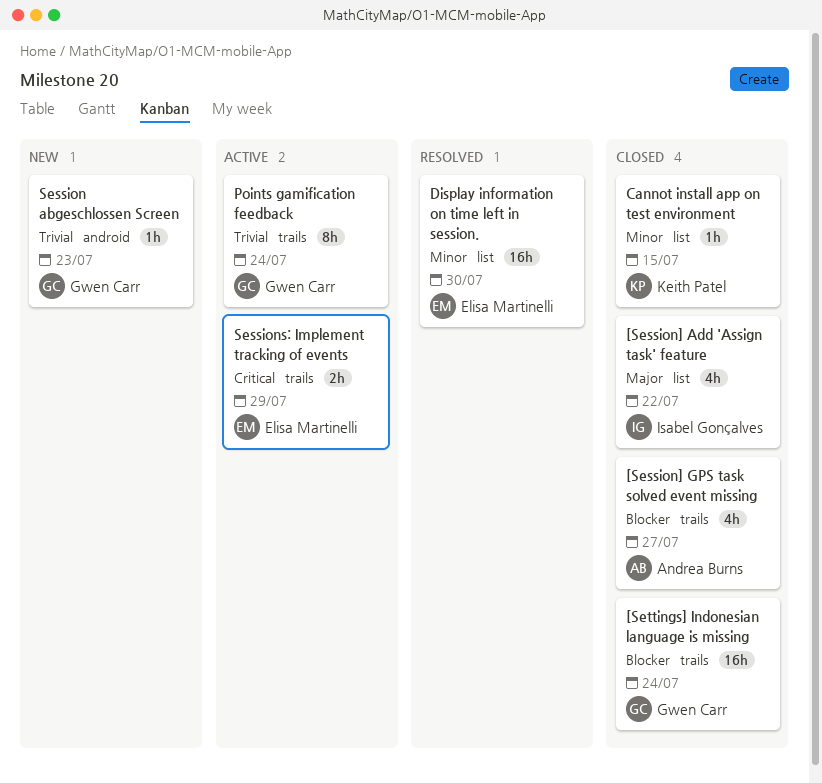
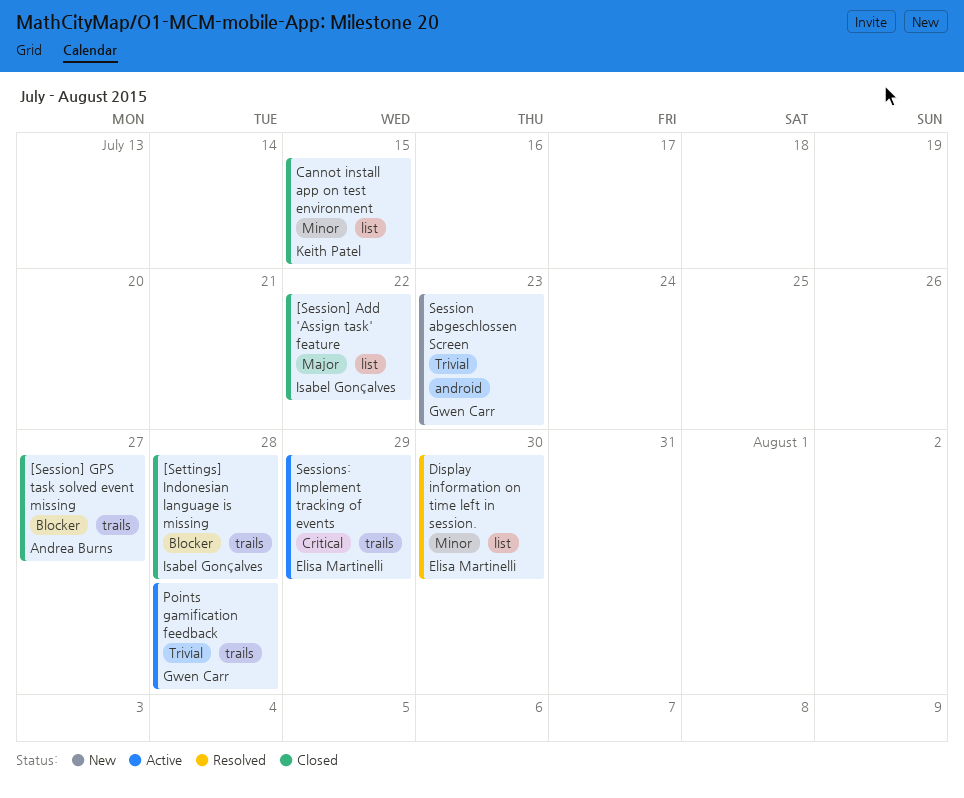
[Settings] Indonesian language is missing, owner: Gwen Carr -> Isabel Gonçalves
[Settings] Indonesian language is missing, due: Jul 24 -> Jul 28
Points gamification feedback, due: Jul 24 -> Jul 28

